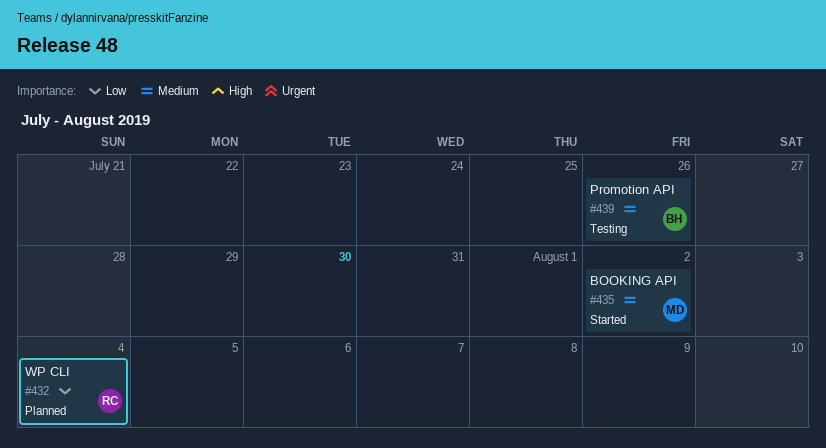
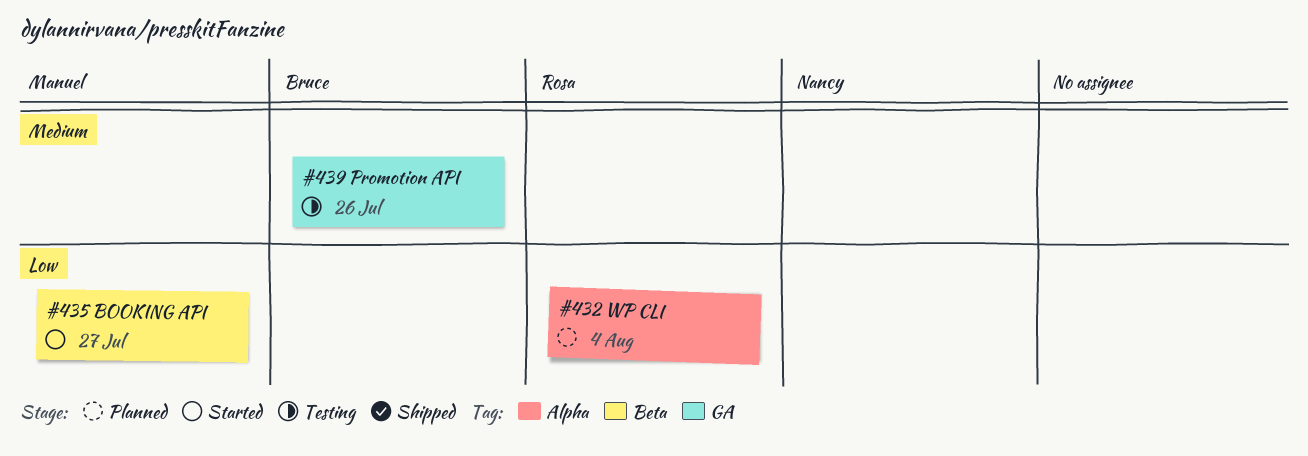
#435, priority: Medium -> Low
#435, due: Aug 2 -> Jul 27

